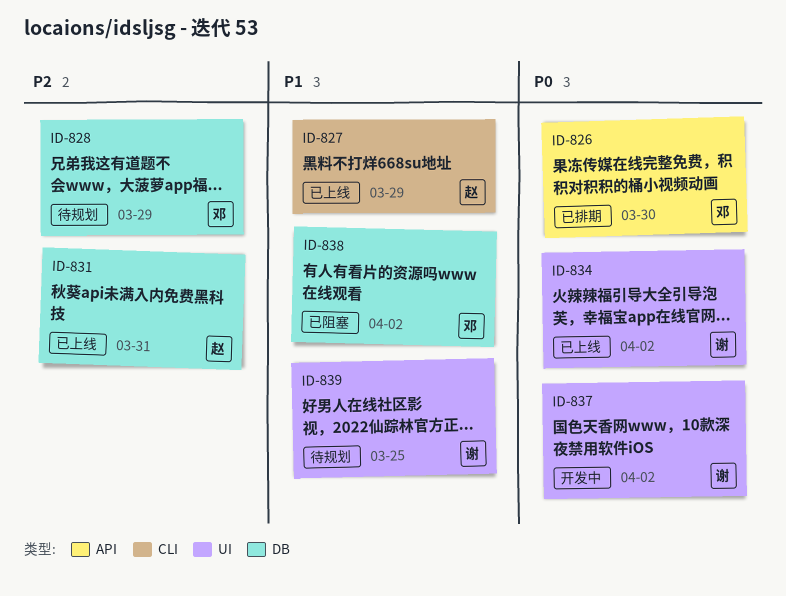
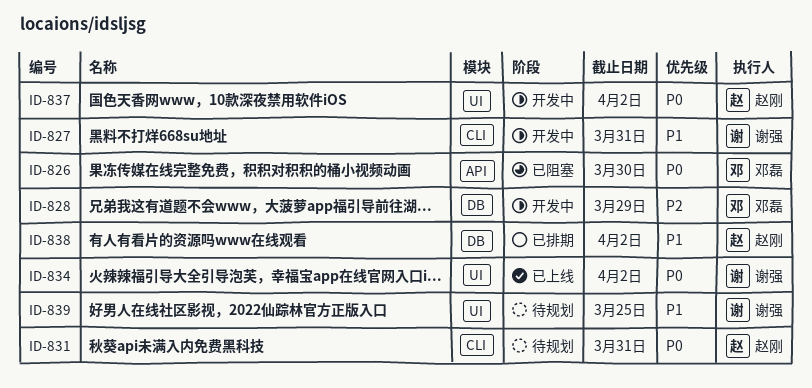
ID-826, status: 已排期 -> 已阻塞
ID-827, status: 已上线 -> 开发中
ID-827, owner: 赵刚 -> 谢强
ID-827, due: Mar 29 -> Mar 31
ID-828, status: 待规划 -> 开发中
ID-831, status: 已上线 -> 待规划
ID-831, priority: P2 -> P0
ID-831, label: DB -> CLI
ID-837, owner: 谢强 -> 赵刚
ID-838, status: 已阻塞 -> 已排期
ID-838, owner: 邓磊 -> 赵刚

